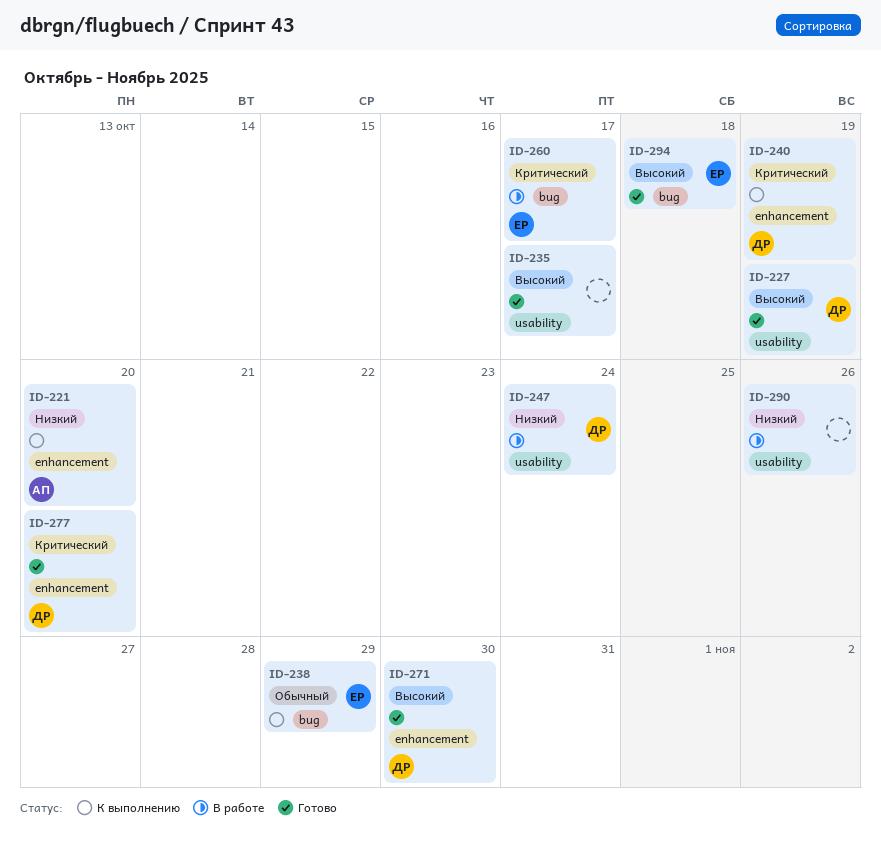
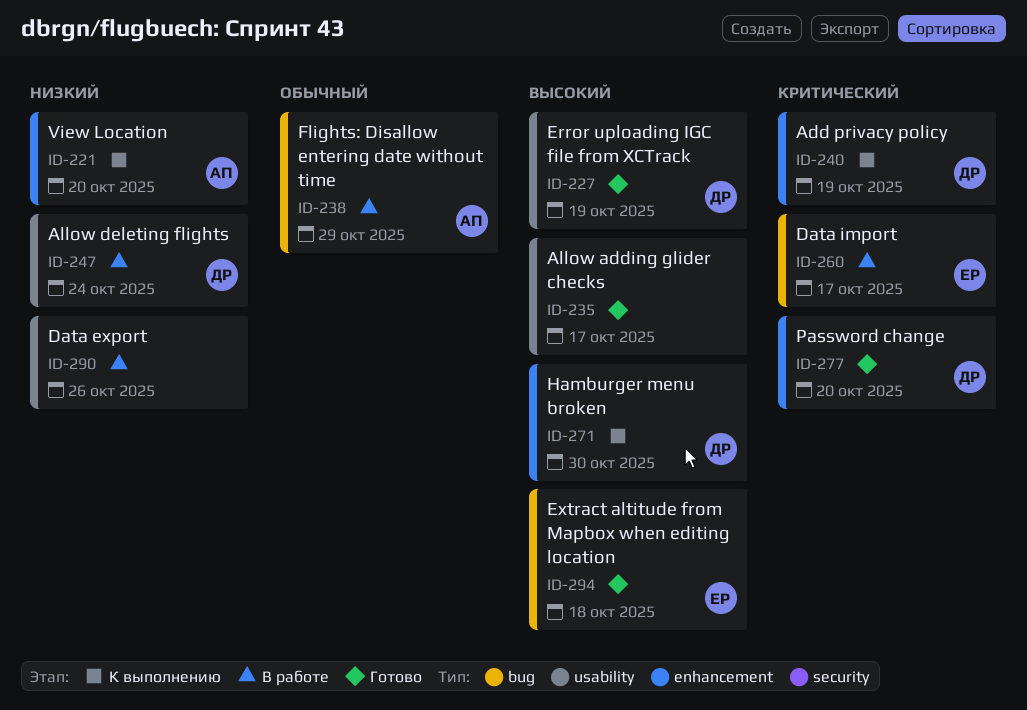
ID-238, status: К выполнению -> В работе
ID-238, owner: ЕР -> АП
ID-271, status: Готово -> К выполнению

